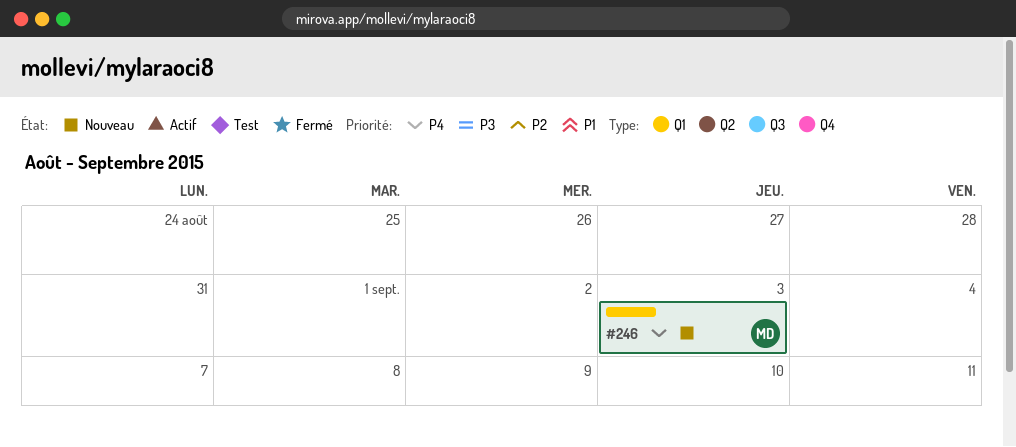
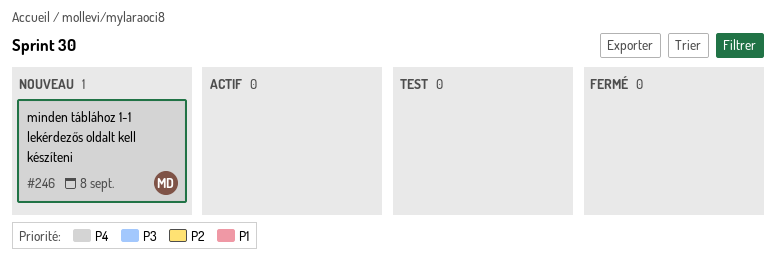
#246, due: Sep 3 -> Sep 8

